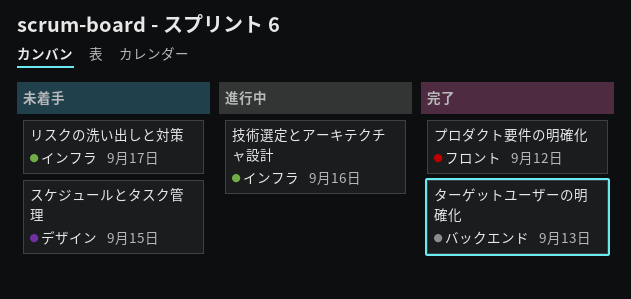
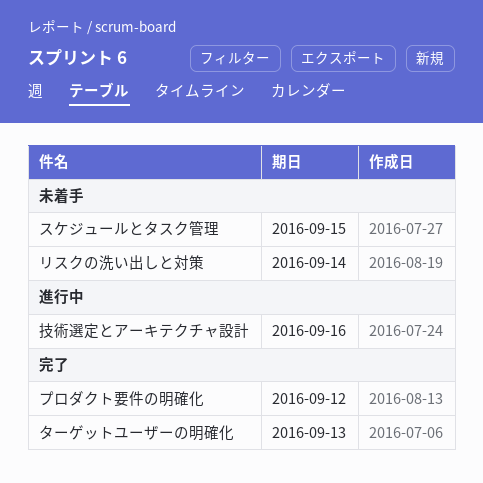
リスクの洗い出しと対策, due: Sep 17 -> Sep 14

